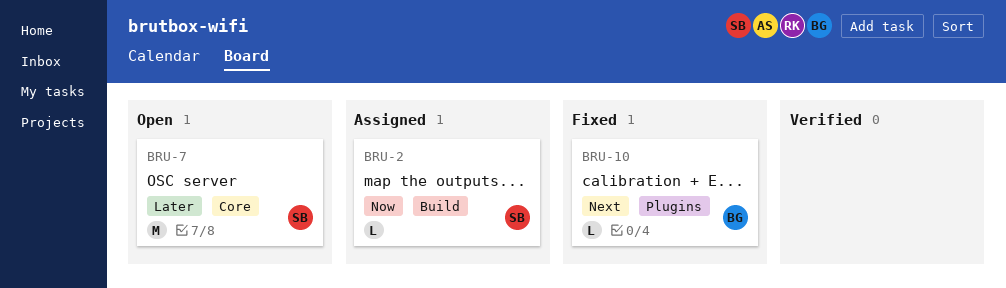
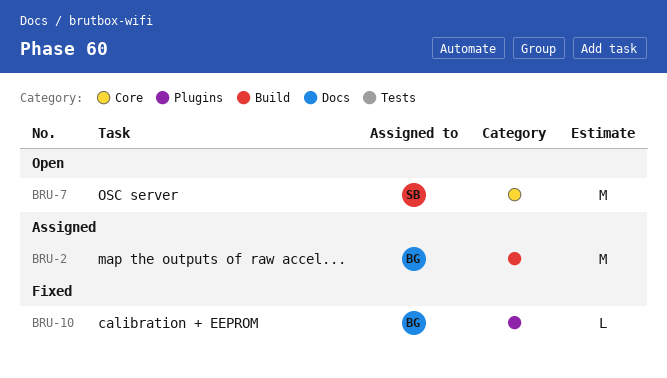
BRU-2, owner: SB -> BG
BRU-2, estimate: L -> M

